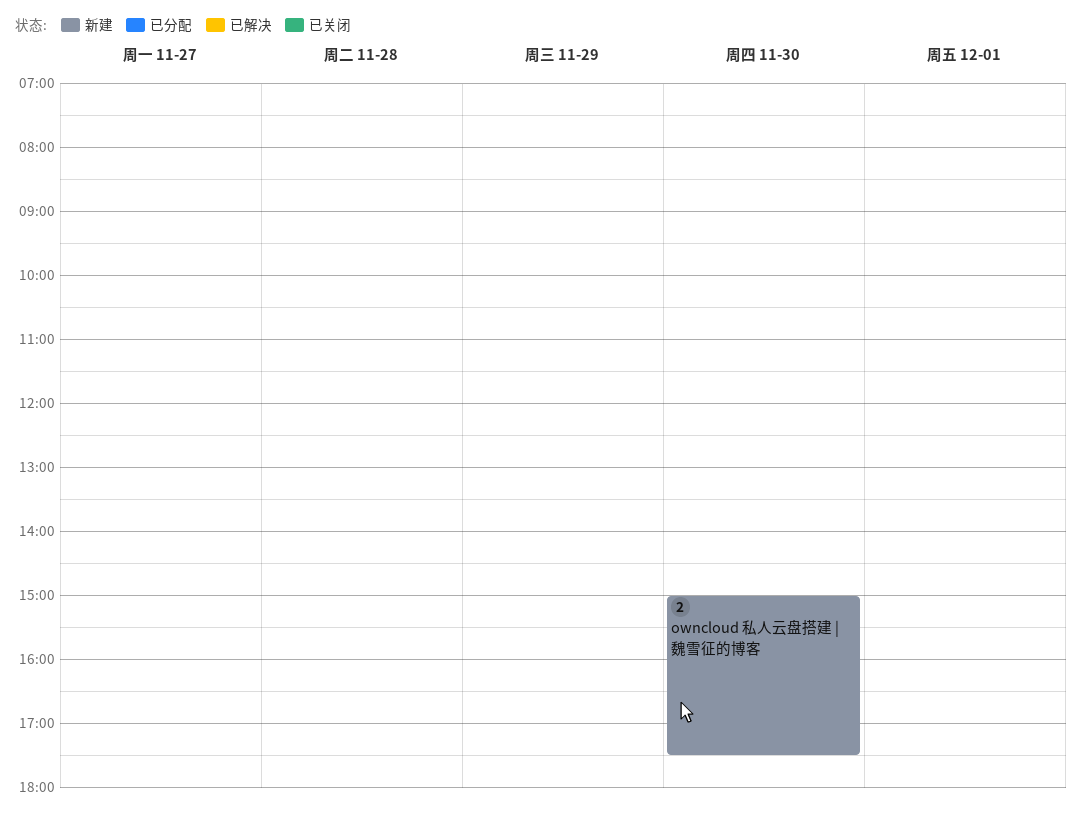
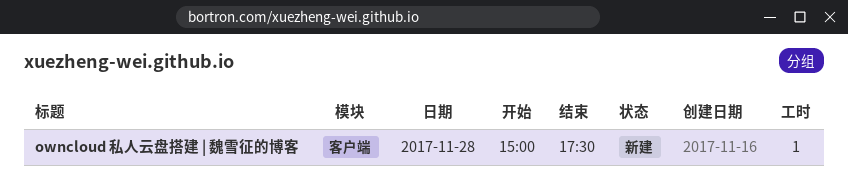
owncloud 私人云盘搭建 | 魏雪征的博客, estimate: 2 -> 1
owncloud 私人云盘搭建 | 魏雪征的博客, day: Nov 30 -> Nov 28

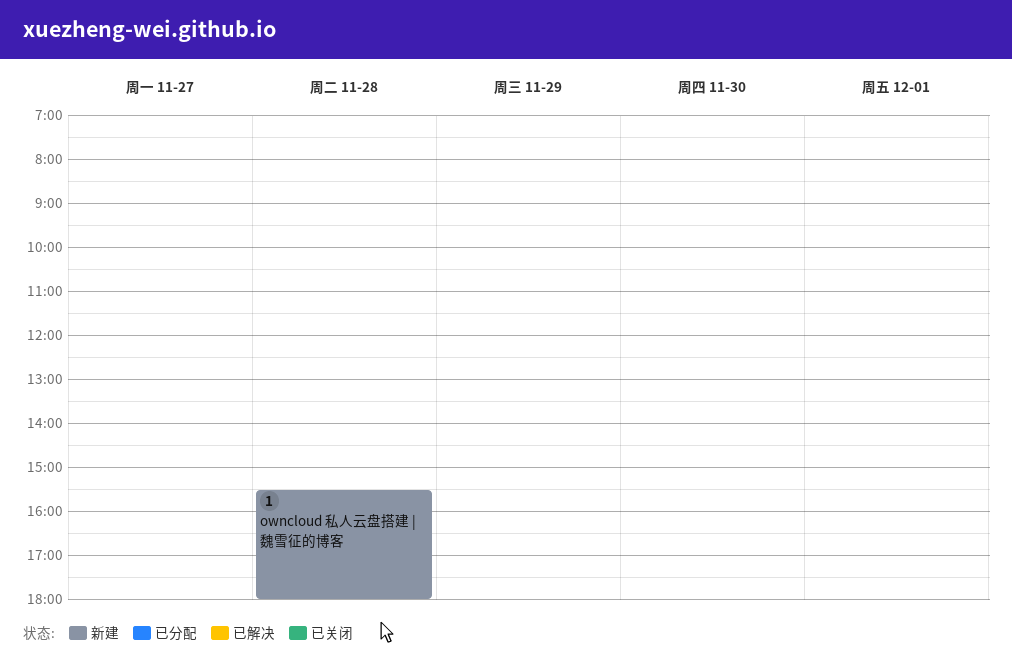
owncloud 私人云盘搭建 | 魏雪征的博客, begins: 15:00 -> 15:30
owncloud 私人云盘搭建 | 魏雪征的博客, ends: 17:30 -> 18:00

